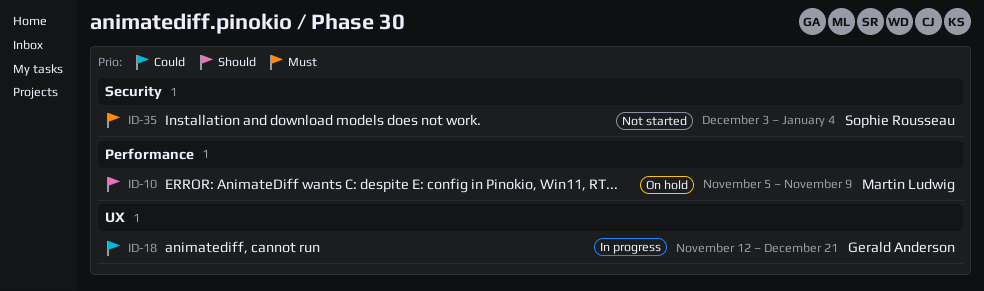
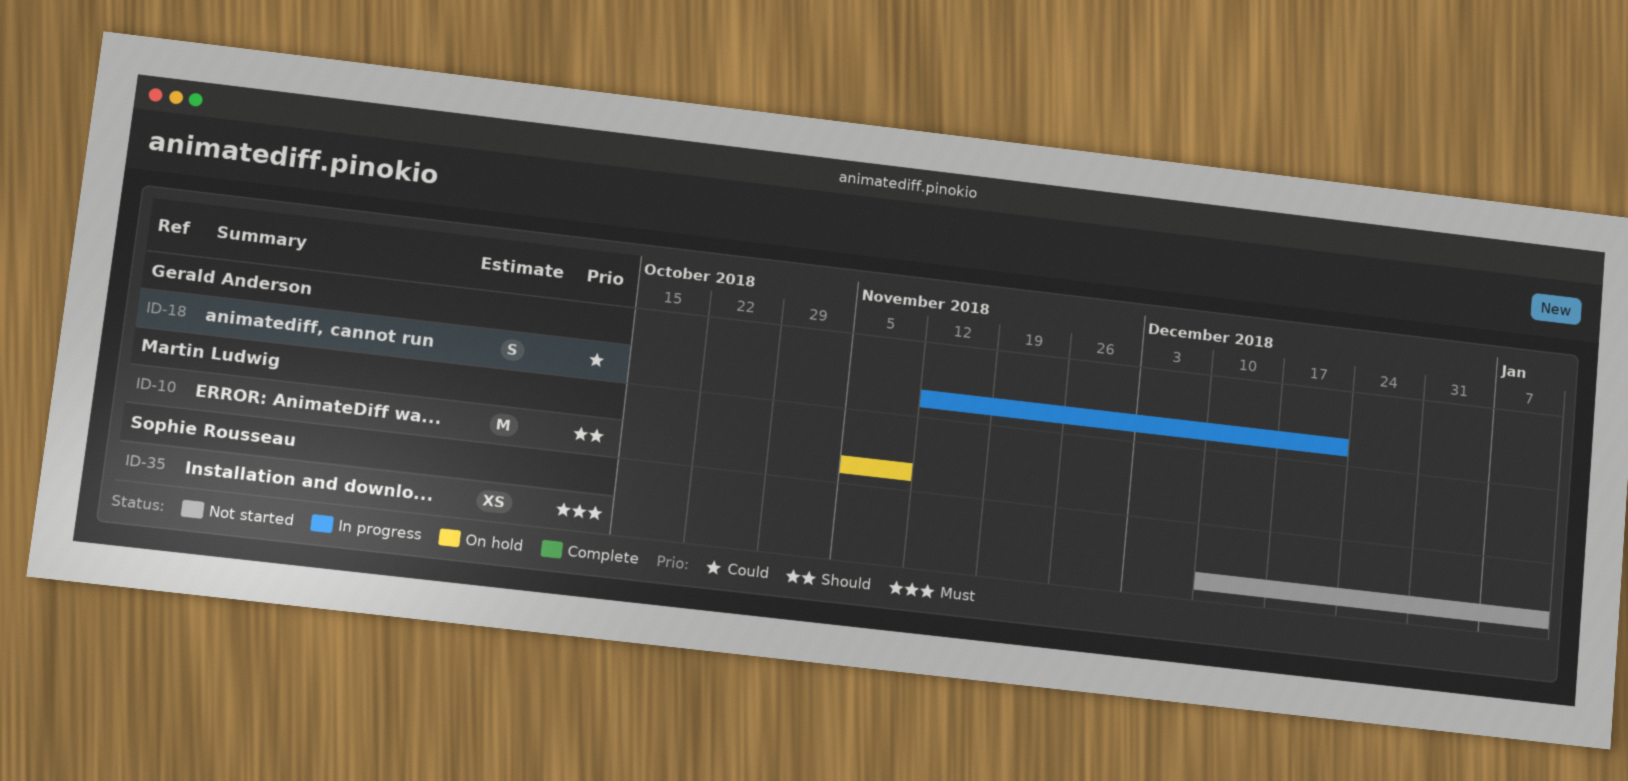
ID-35, start: Dec 3 -> Dec 10
ID-35, due: Jan 4 -> Jan 11

